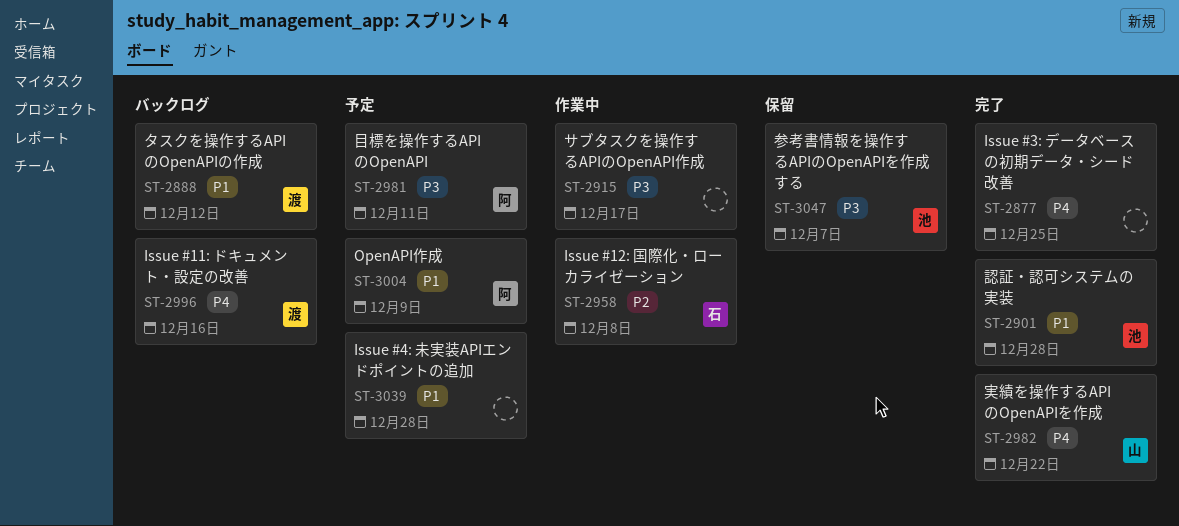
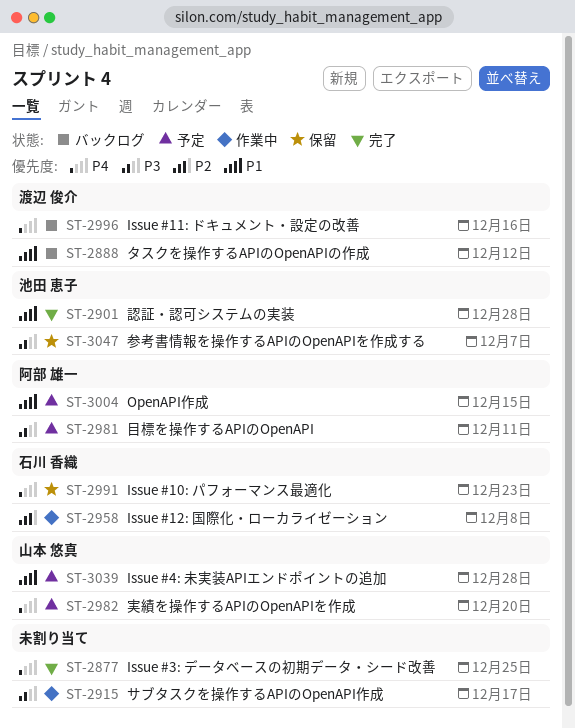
ST-2982, status: 完了 -> 予定
ST-2982, due: Dec 22 -> Dec 20
ST-2991: none -> present
ST-3004, due: Dec 9 -> Dec 15
ST-3039, owner: none -> 山本 悠真

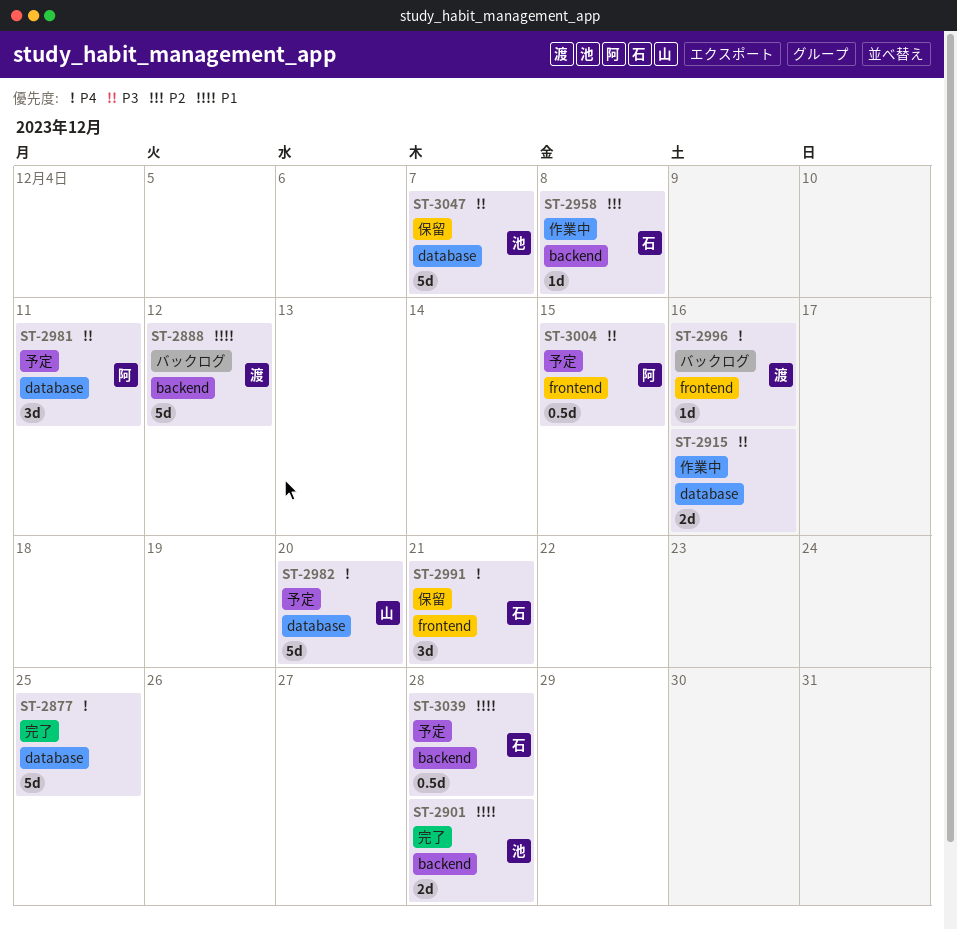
ST-2915, due: Dec 17 -> Dec 16
ST-2991, due: Dec 23 -> Dec 21
ST-3004, priority: P1 -> P3
ST-3039, owner: 山本 悠真 -> 石川 香織

